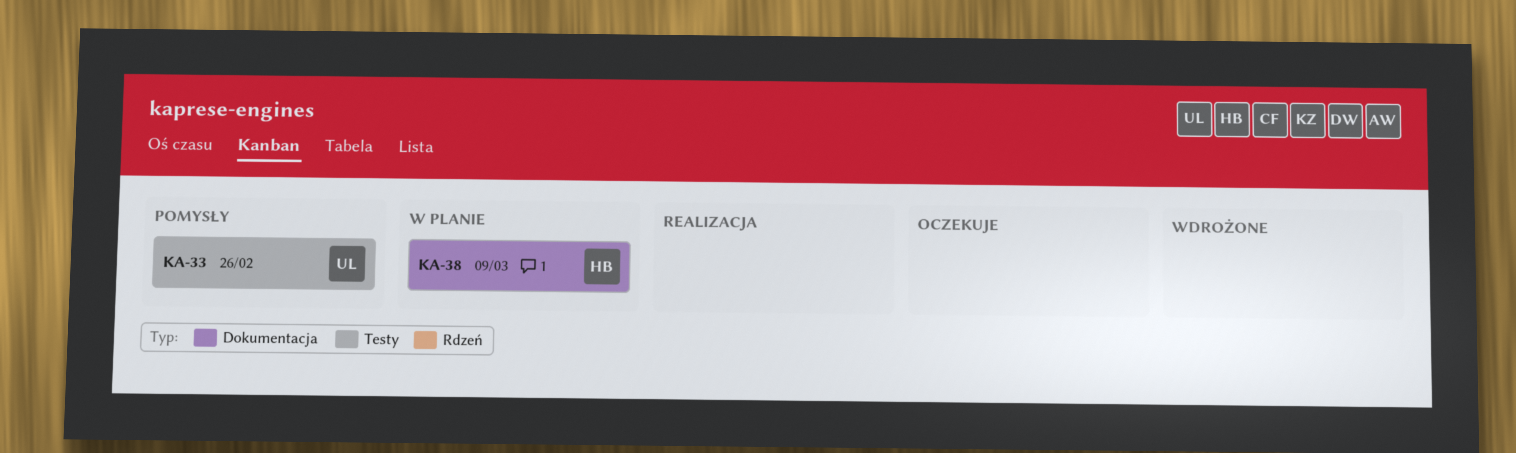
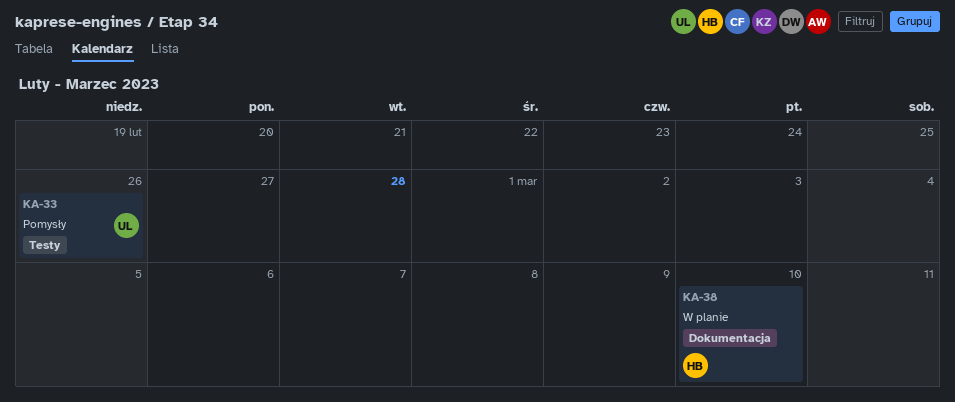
KA-38, due: Mar 9 -> Mar 10

